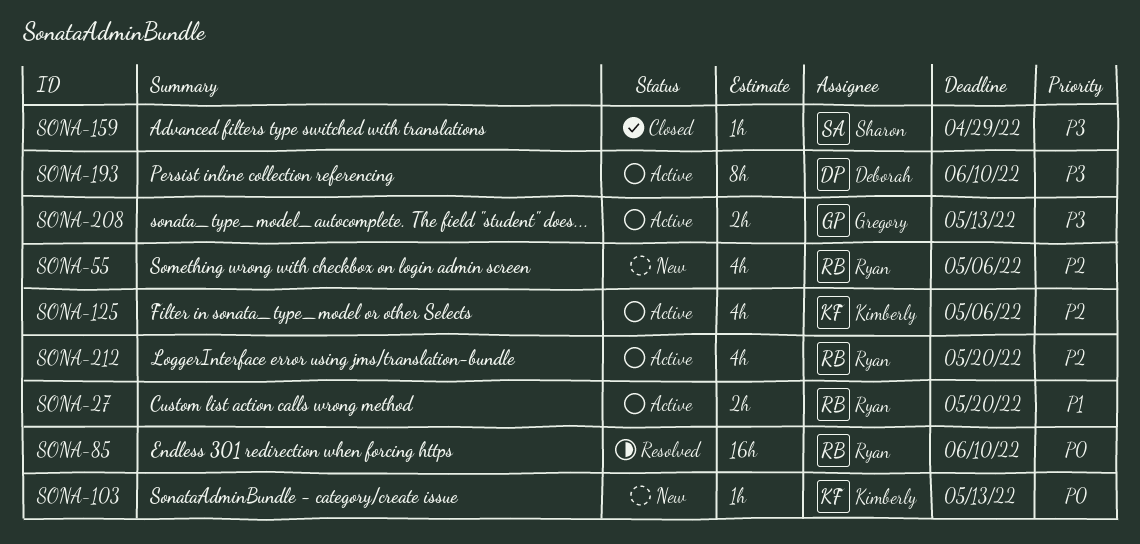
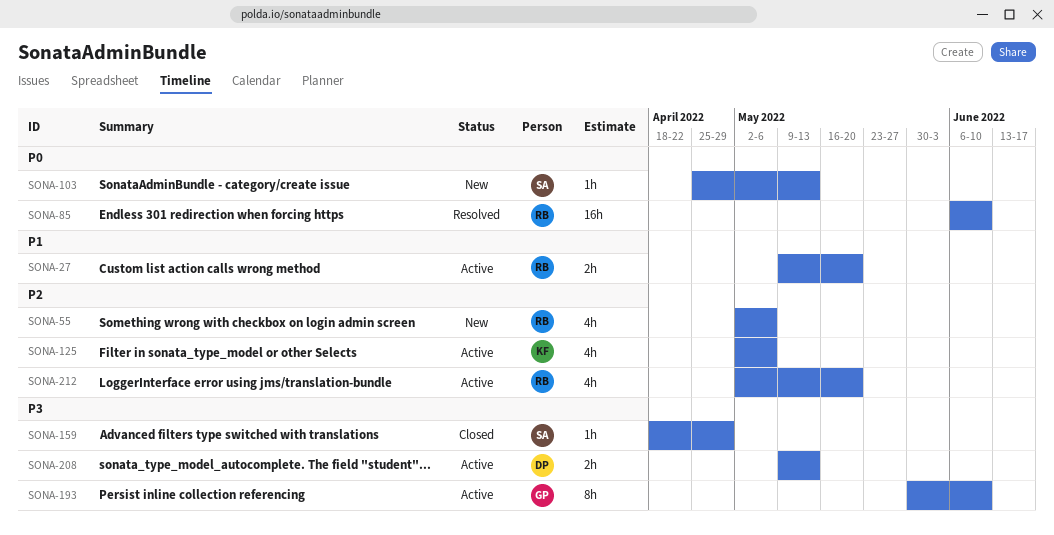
SONA-103, owner: Kimberly -> Sharon
SONA-193, owner: Deborah -> Gregory
SONA-208, owner: Gregory -> Deborah

